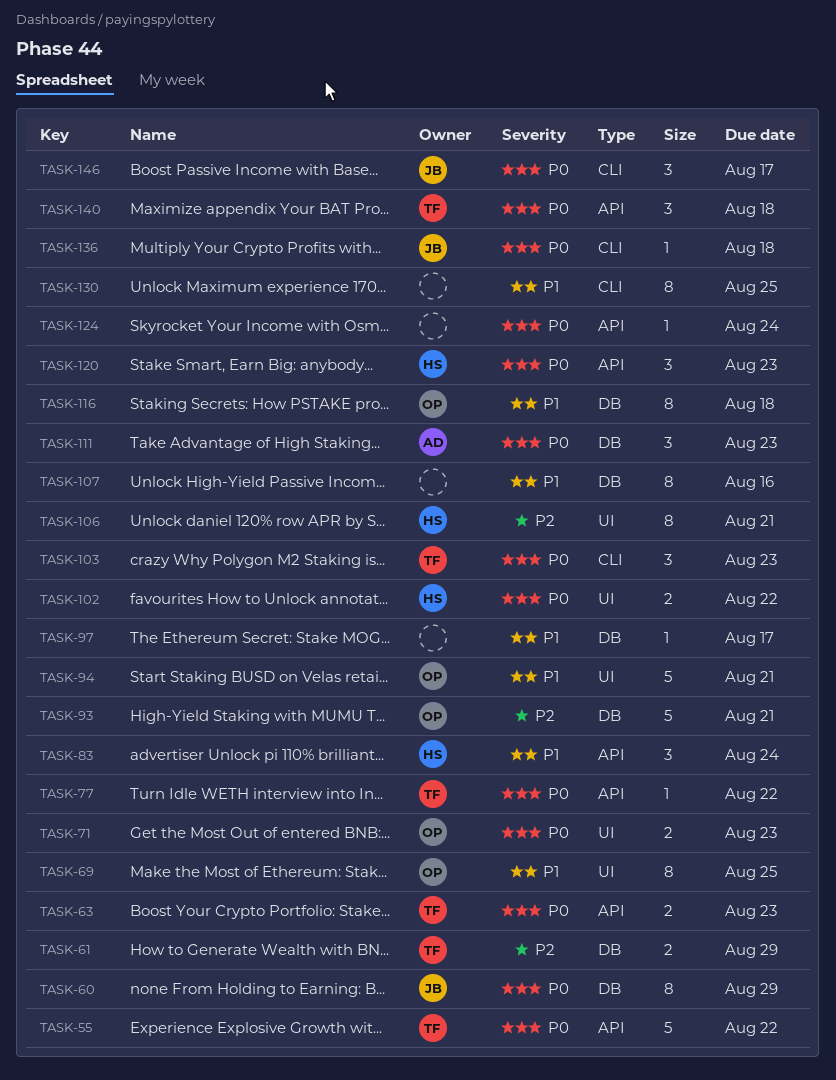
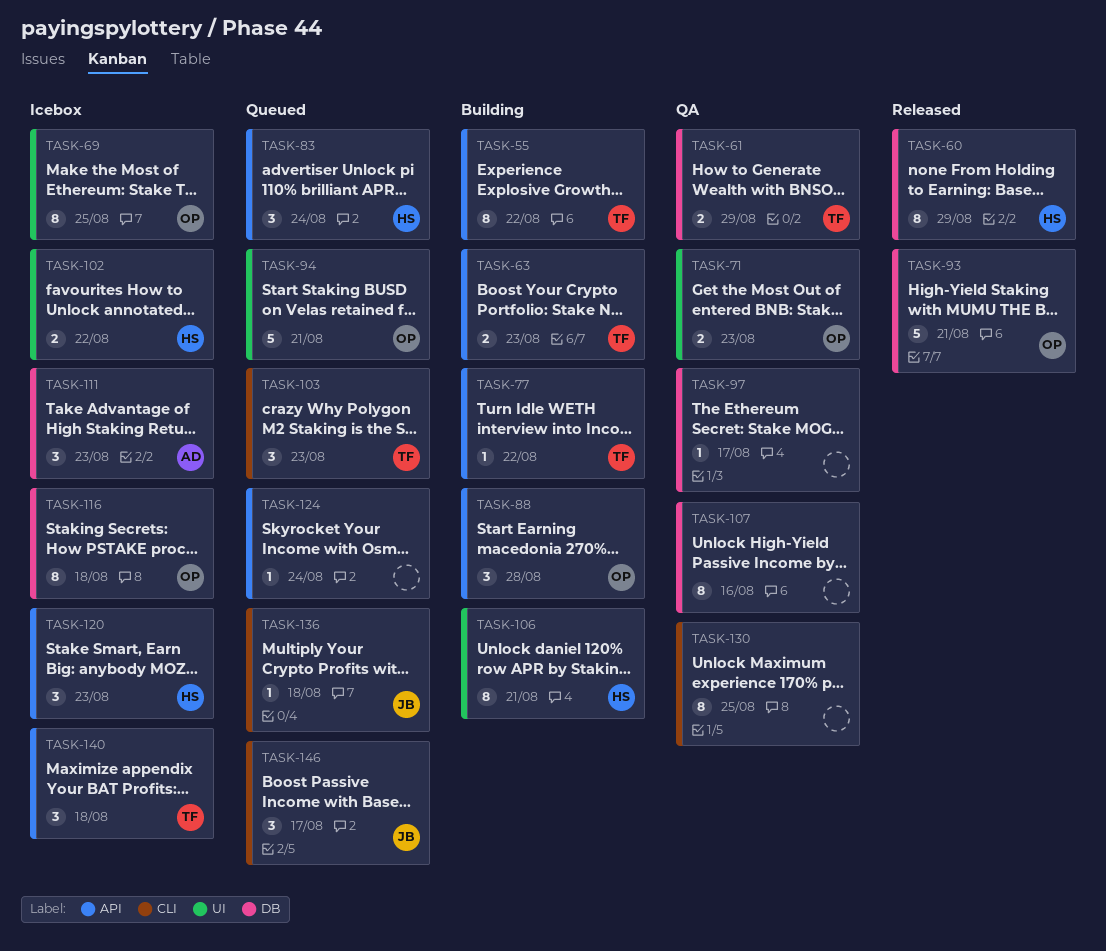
TASK-55, estimate: 5 -> 8
TASK-60, owner: JB -> HS
TASK-88: none -> present

